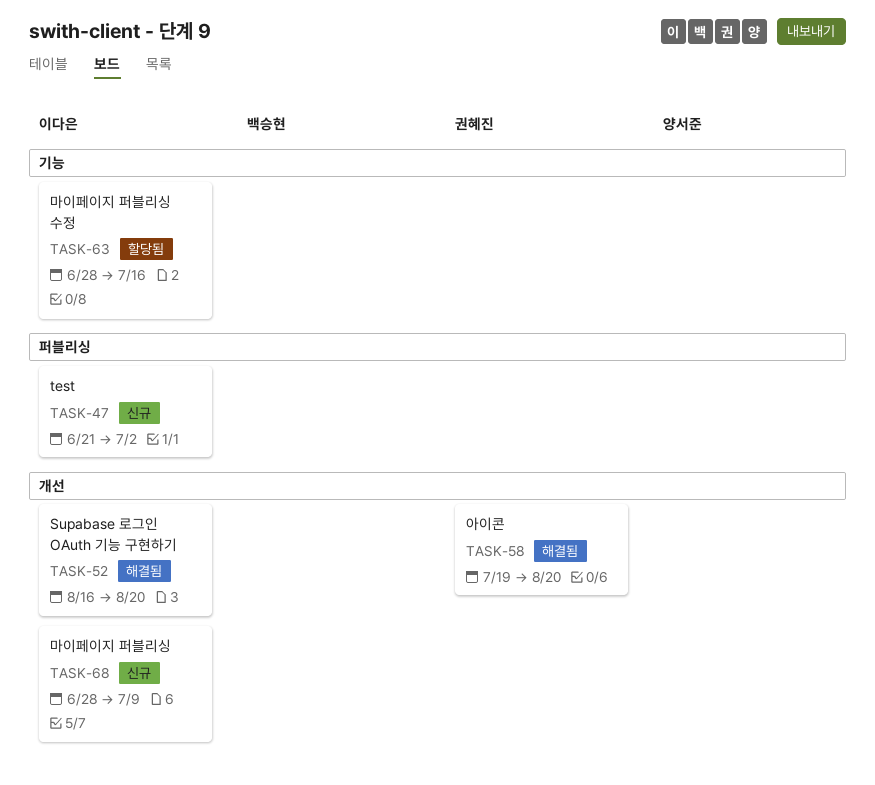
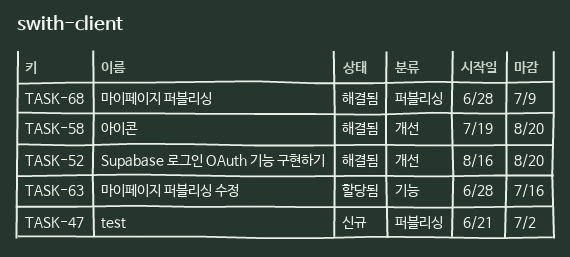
TASK-68, status: 신규 -> 해결됨
TASK-68, label: 개선 -> 퍼블리싱

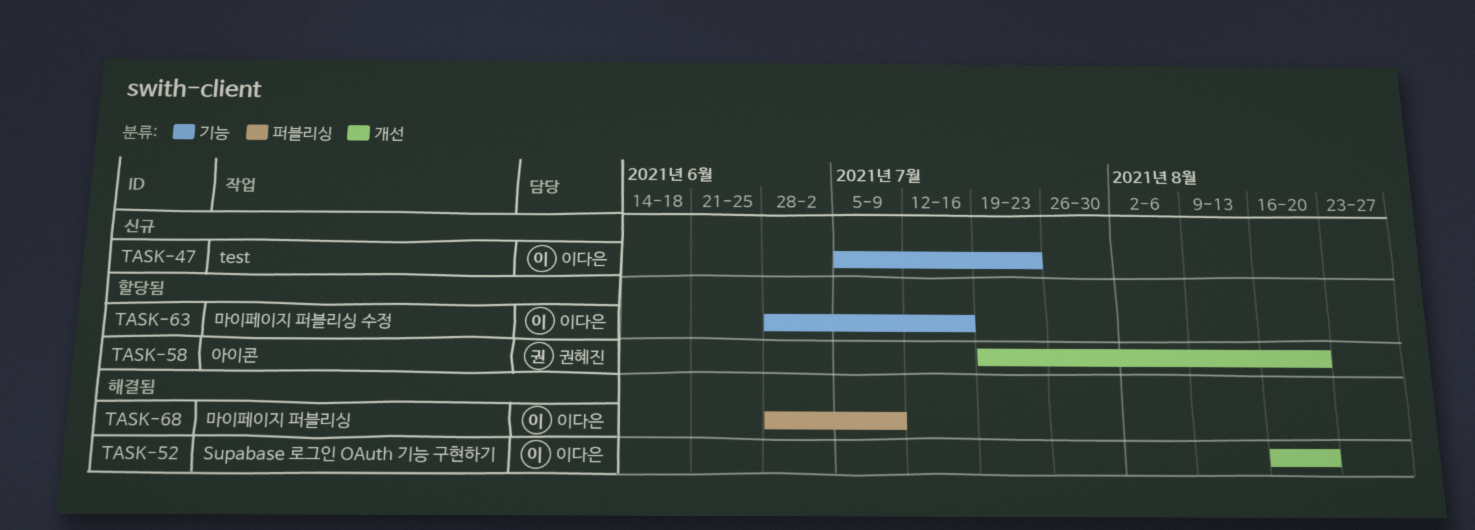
TASK-47, label: 퍼블리싱 -> 기능
TASK-47, start: Jun 21 -> Jul 5
TASK-47, due: Jul 2 -> Jul 23
TASK-58, status: 해결됨 -> 할당됨

